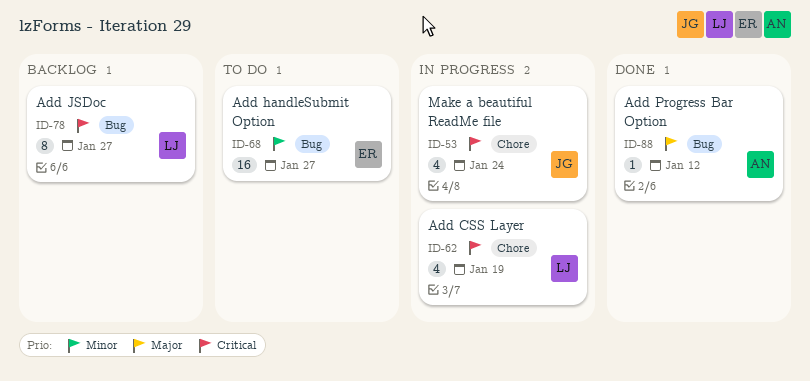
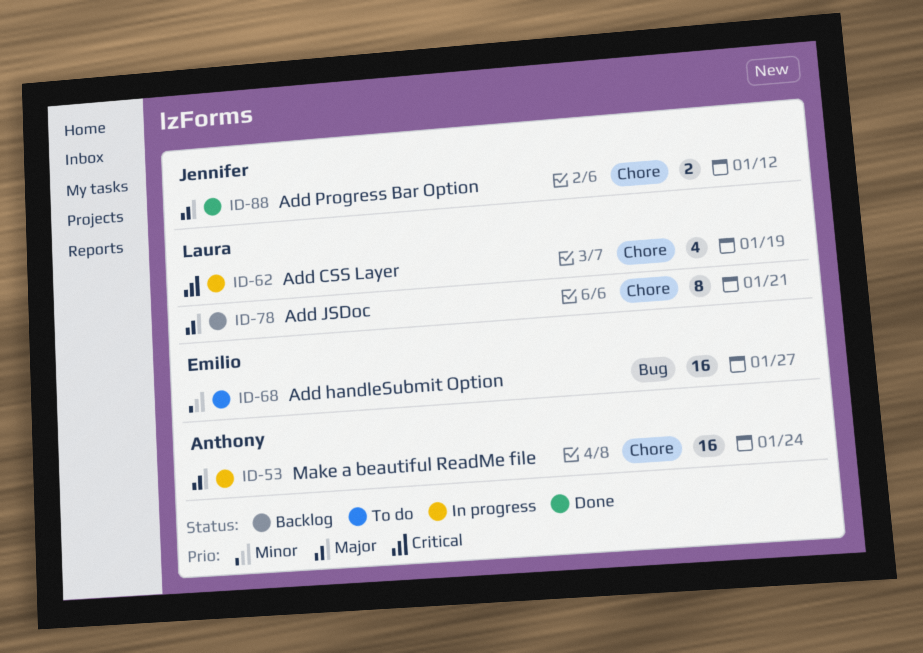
ID-53, owner: Jennifer -> Anthony
ID-53, priority: Critical -> Major
ID-53, estimate: 4 -> 16
ID-78, priority: Critical -> Major
ID-78, label: Bug -> Chore
ID-78, due: Jan 27 -> Jan 21
ID-88, owner: Anthony -> Jennifer
ID-88, label: Bug -> Chore
ID-88, estimate: 1 -> 2

